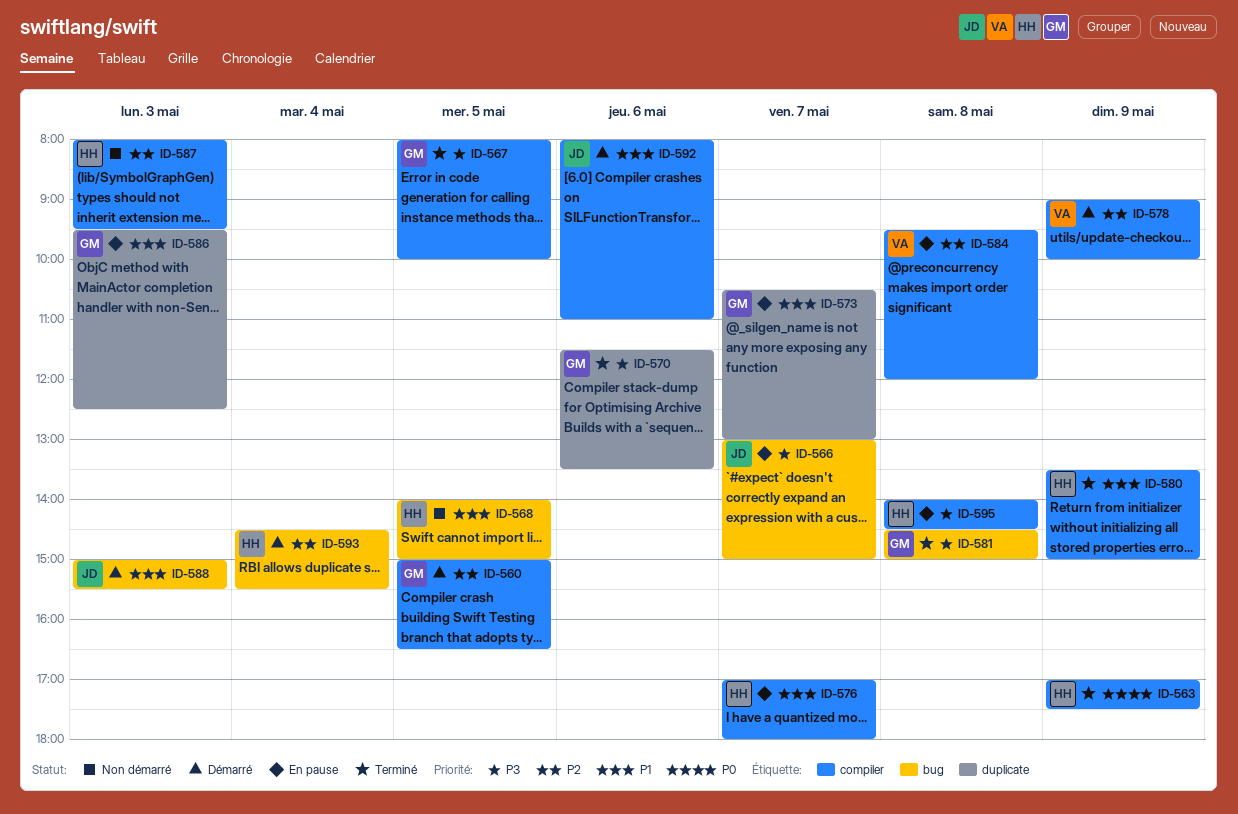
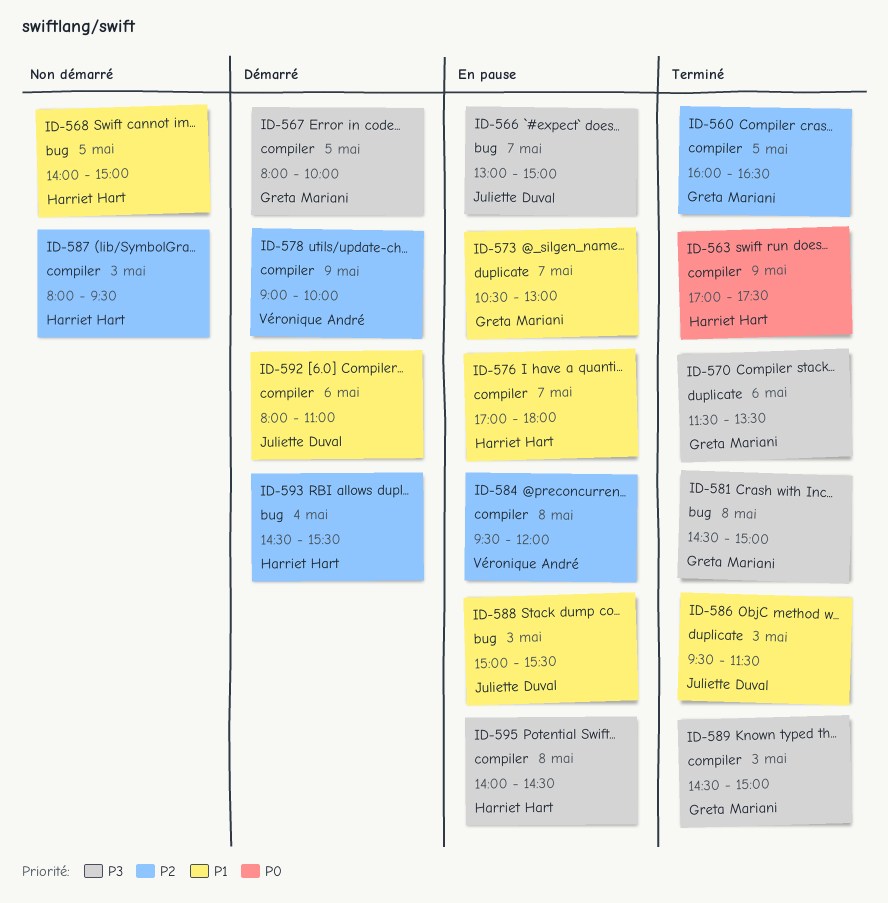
ID-560, status: Démarré -> Terminé
ID-560, begins: 15:00 -> 16:00
ID-567, status: Terminé -> Démarré
ID-580: present -> none
ID-586, status: En pause -> Terminé
ID-586, owner: Greta Mariani -> Juliette Duval
ID-586, ends: 12:30 -> 11:30
ID-588, status: Démarré -> En pause
ID-589: none -> present

